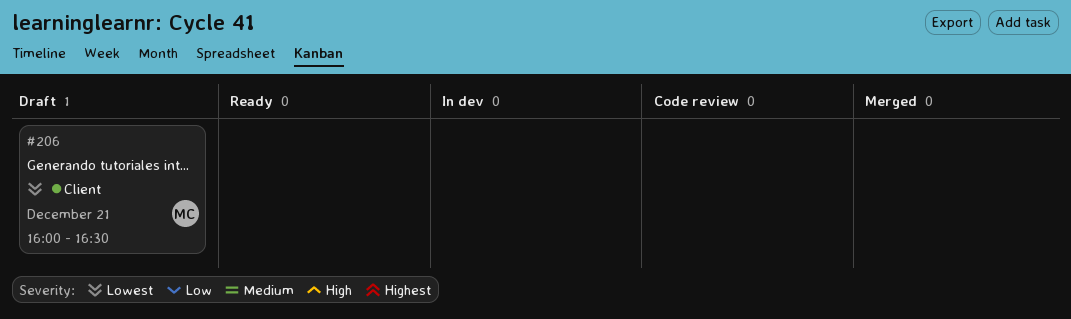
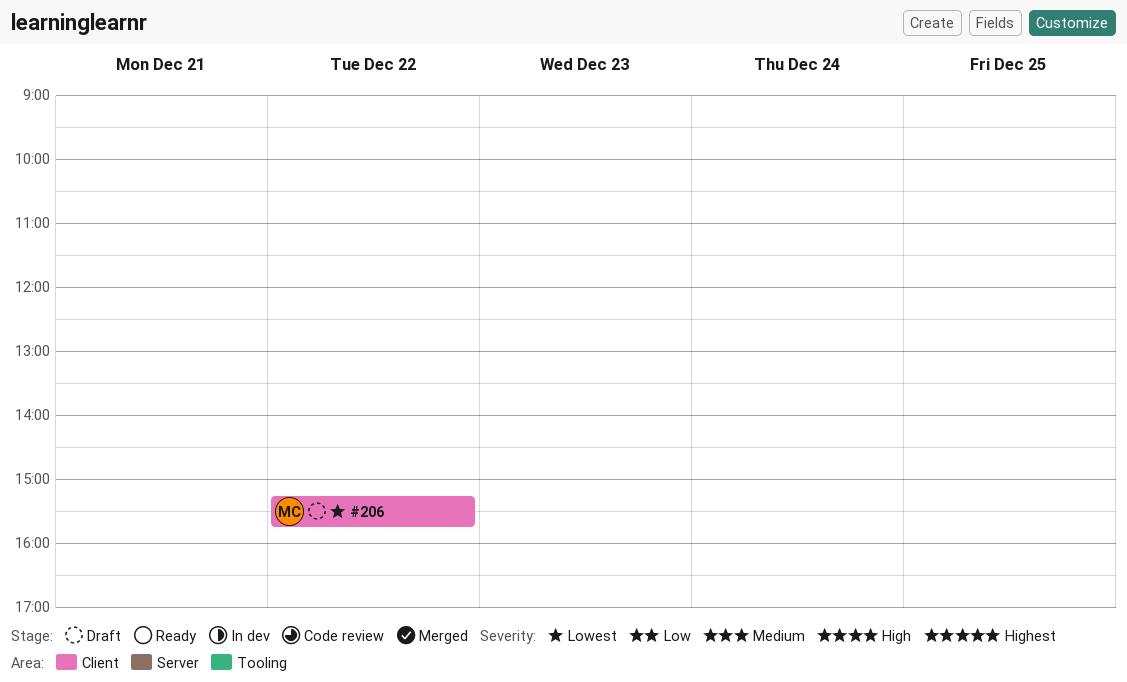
#206, day: Dec 21 -> Dec 22
#206, begins: 16:00 -> 15:15
#206, ends: 16:30 -> 15:45

